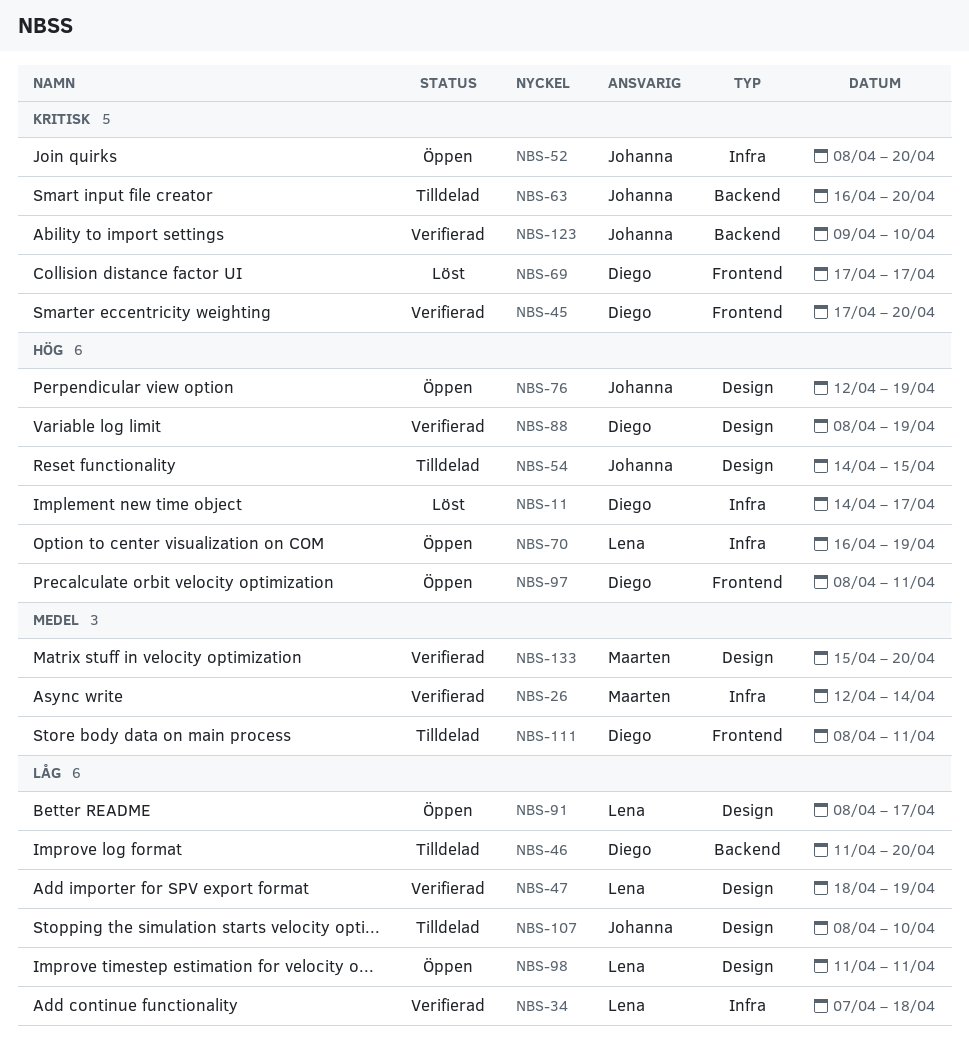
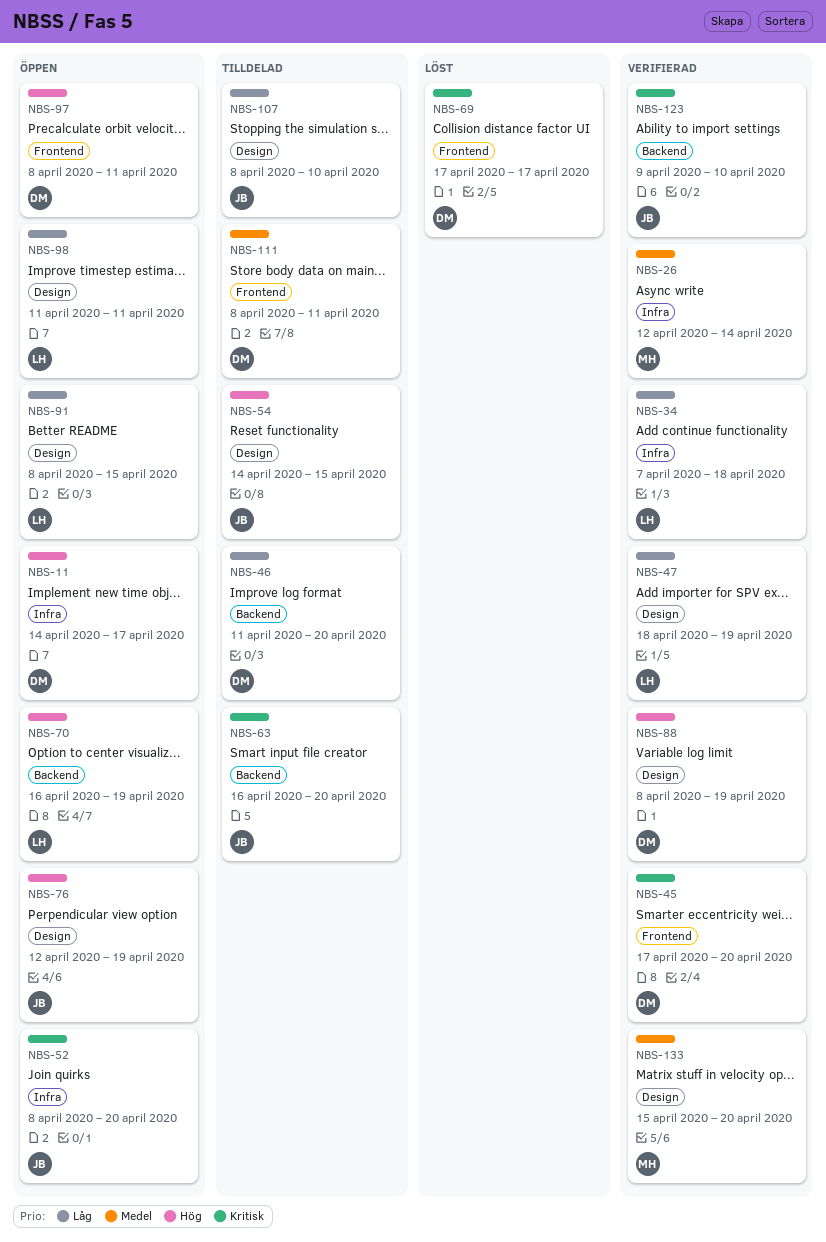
NBS-11, status: Löst -> Öppen
NBS-70, label: Infra -> Backend
NBS-91, due: Apr 17 -> Apr 15

